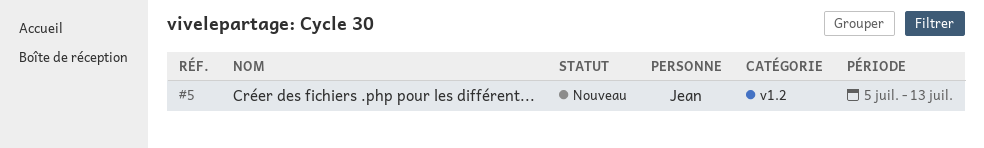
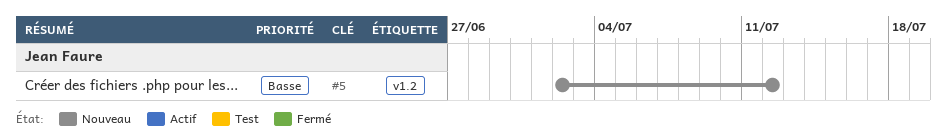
#5, start: Jul 5 -> Jul 2
#5, due: Jul 13 -> Jul 12

